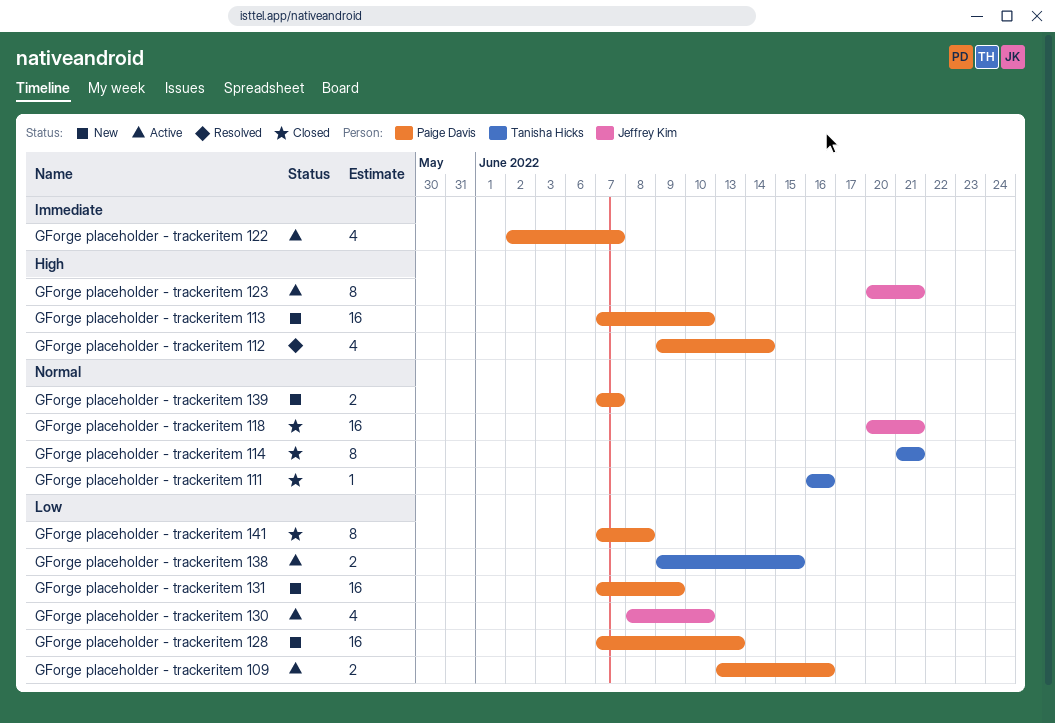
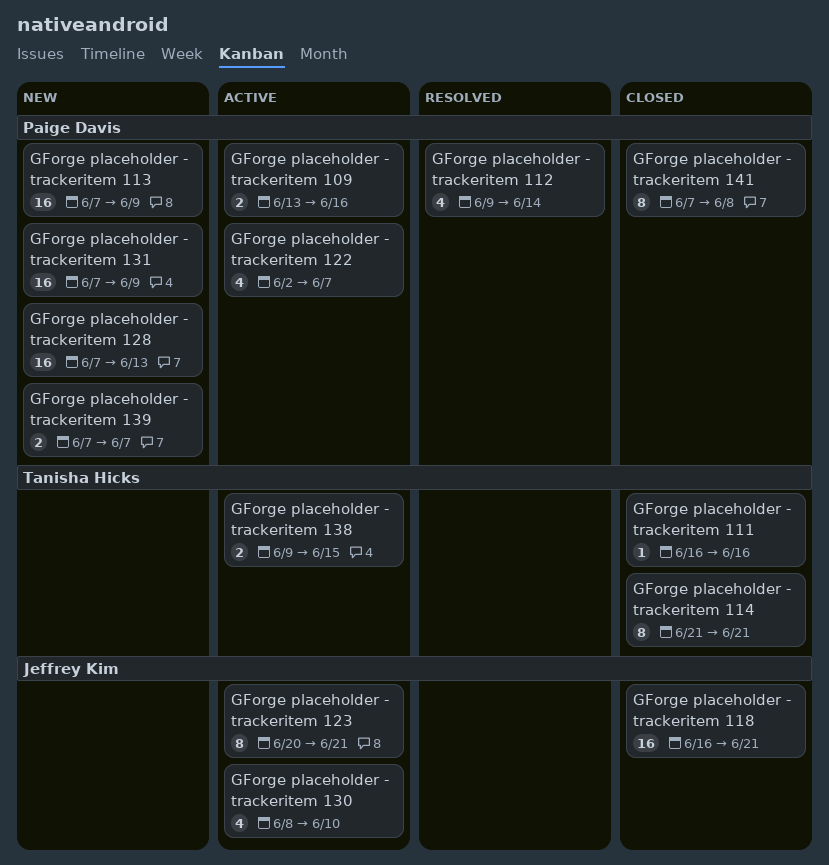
GForge placeholder - trackeritem 113, due: Jun 10 -> Jun 9
GForge placeholder - trackeritem 118, start: Jun 20 -> Jun 16

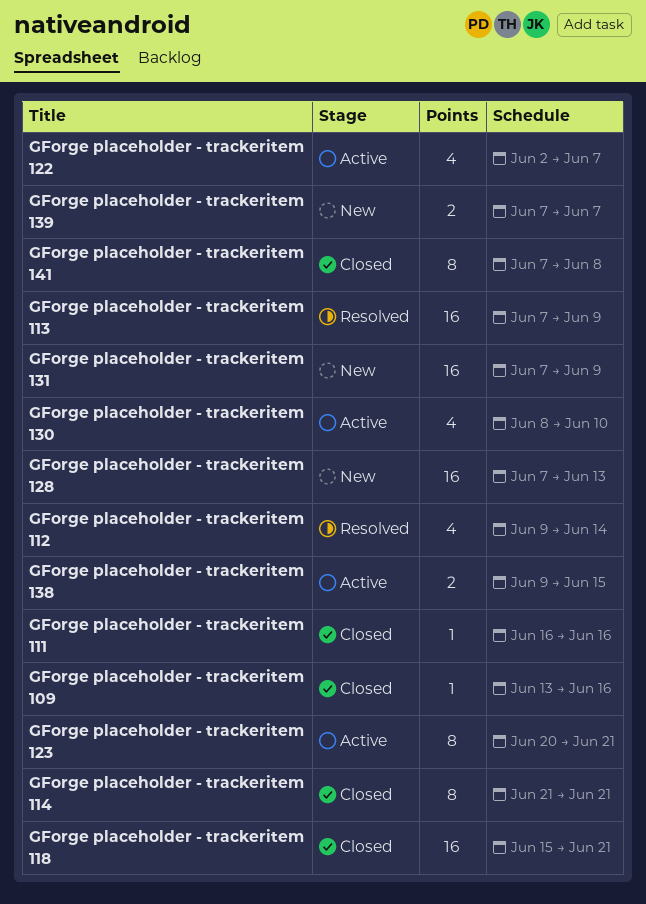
GForge placeholder - trackeritem 109, status: Active -> Closed
GForge placeholder - trackeritem 109, estimate: 2 -> 1
GForge placeholder - trackeritem 113, status: New -> Resolved
GForge placeholder - trackeritem 118, start: Jun 16 -> Jun 15

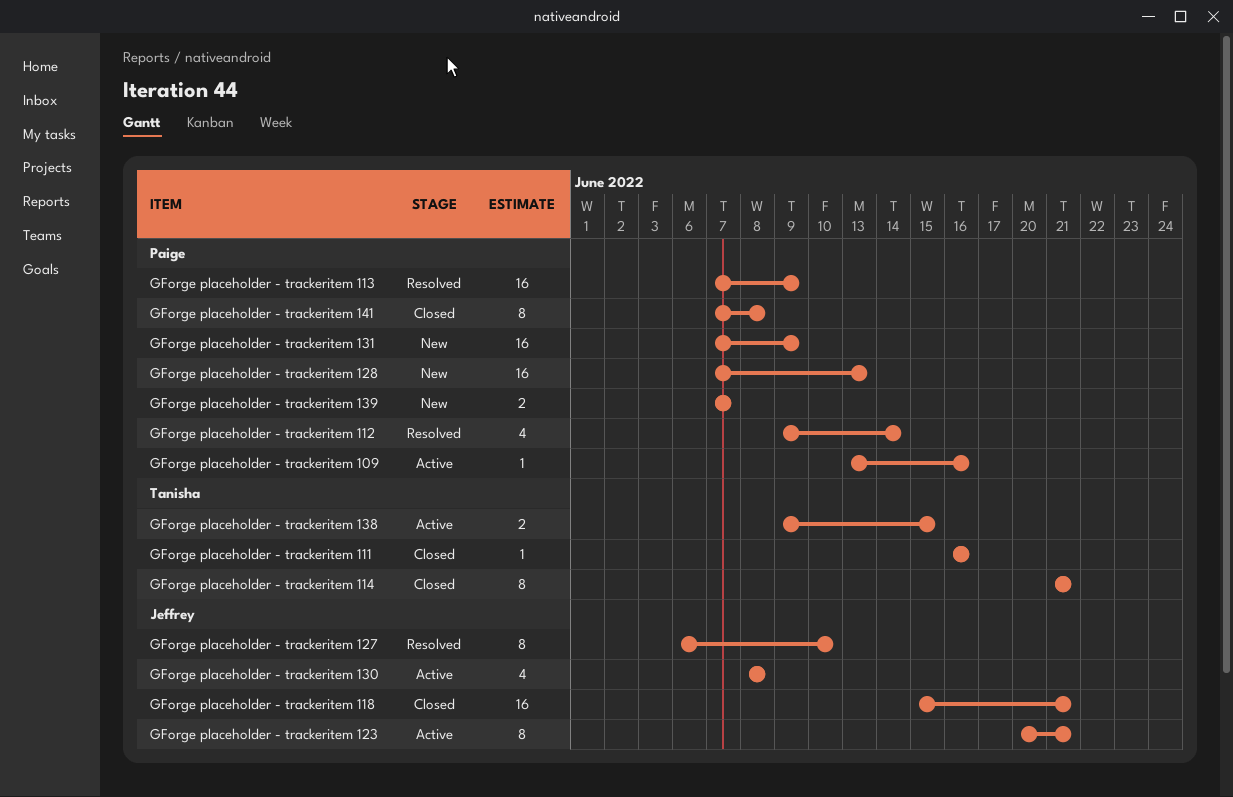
GForge placeholder - trackeritem 109, status: Closed -> Active
GForge placeholder - trackeritem 122: present -> none
GForge placeholder - trackeritem 127: none -> present
GForge placeholder - trackeritem 130, due: Jun 10 -> Jun 8

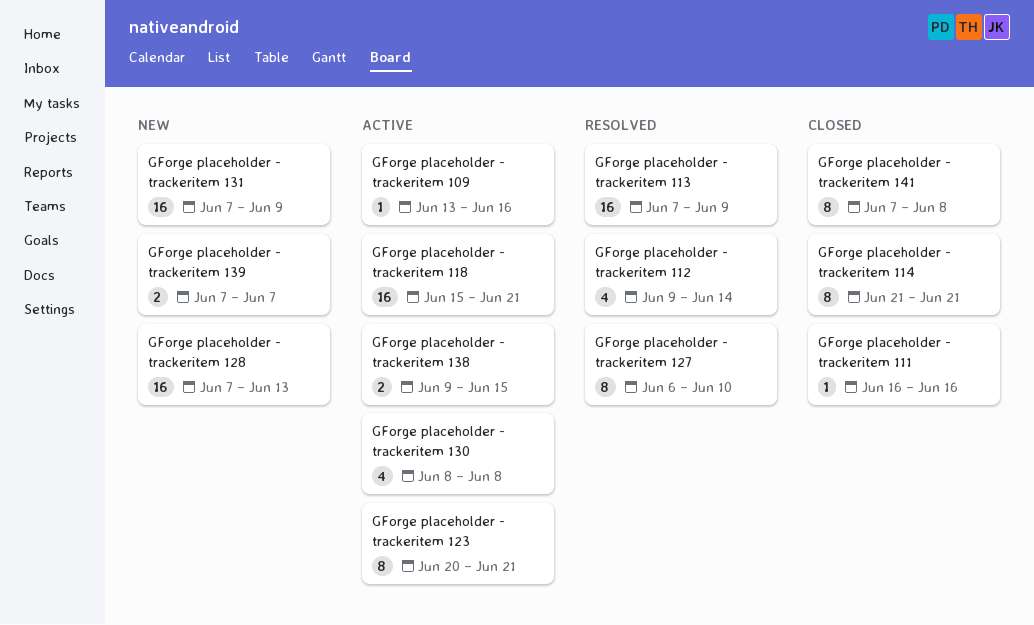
GForge placeholder - trackeritem 118, status: Closed -> Active

